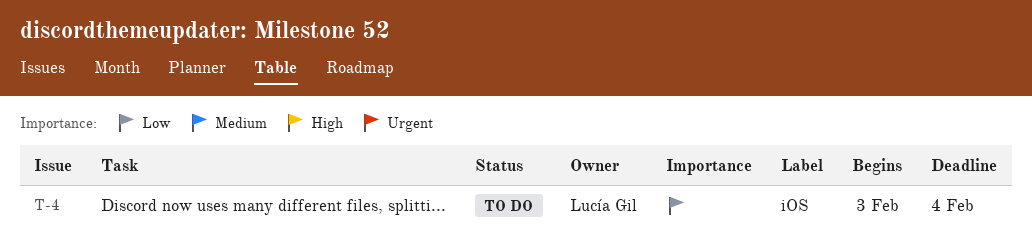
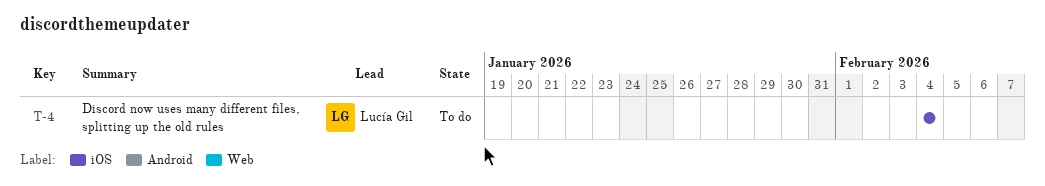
T-4, start: Feb 3 -> Feb 4

